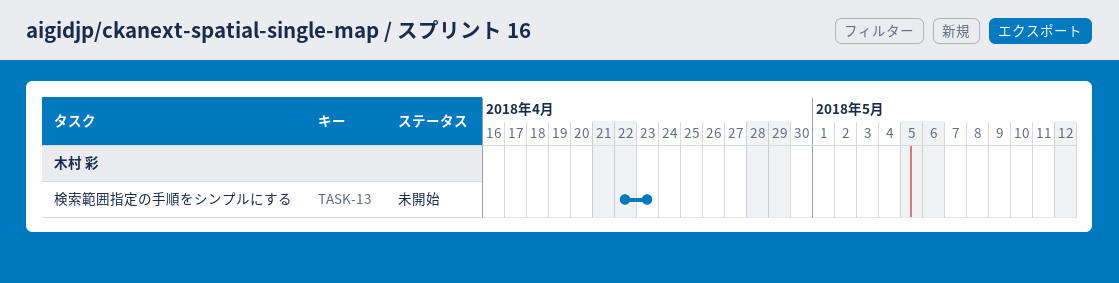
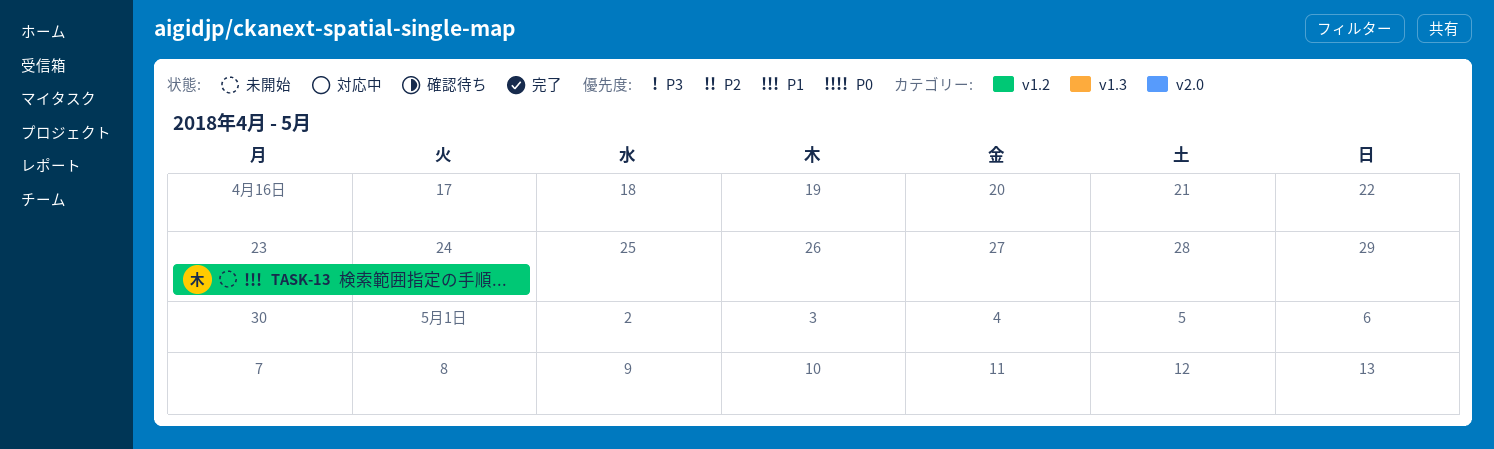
TASK-13, start: Apr 22 -> Apr 23
TASK-13, due: Apr 23 -> Apr 24

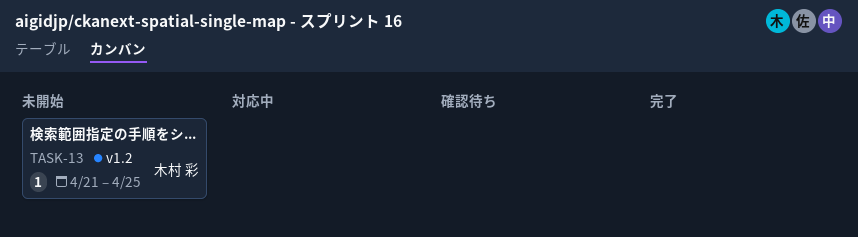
TASK-13, start: Apr 23 -> Apr 21
TASK-13, due: Apr 24 -> Apr 25

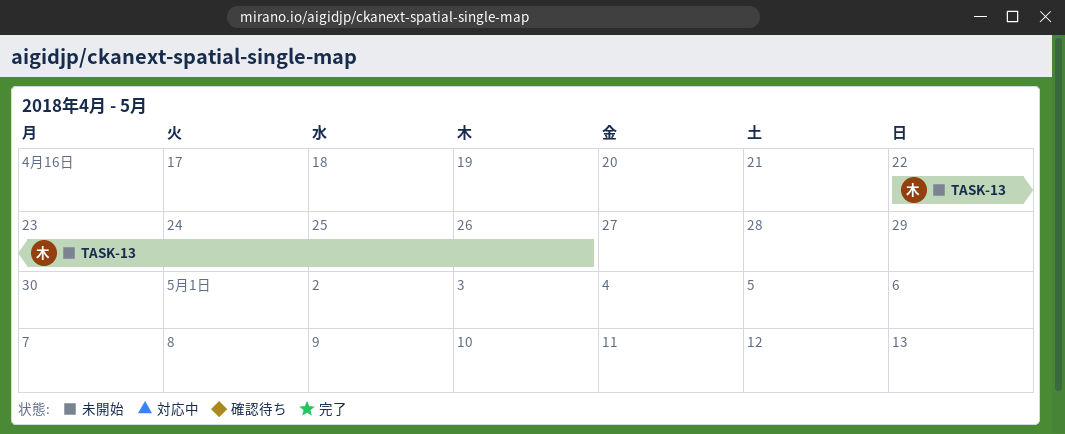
TASK-13, start: Apr 21 -> Apr 22
TASK-13, due: Apr 25 -> Apr 26

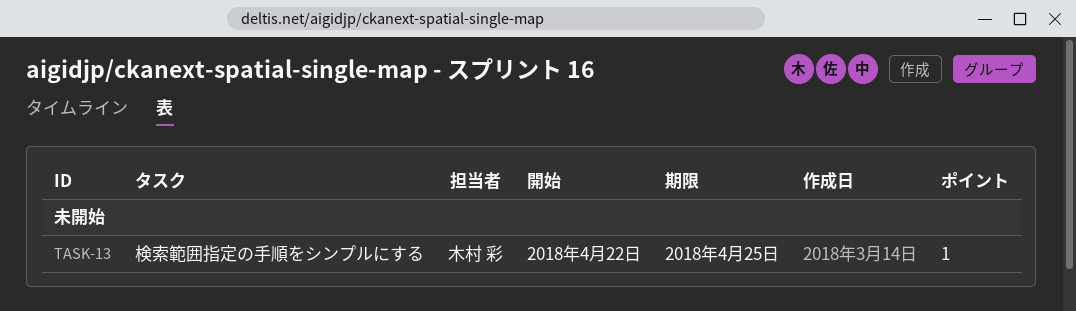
TASK-13, due: Apr 26 -> Apr 25

